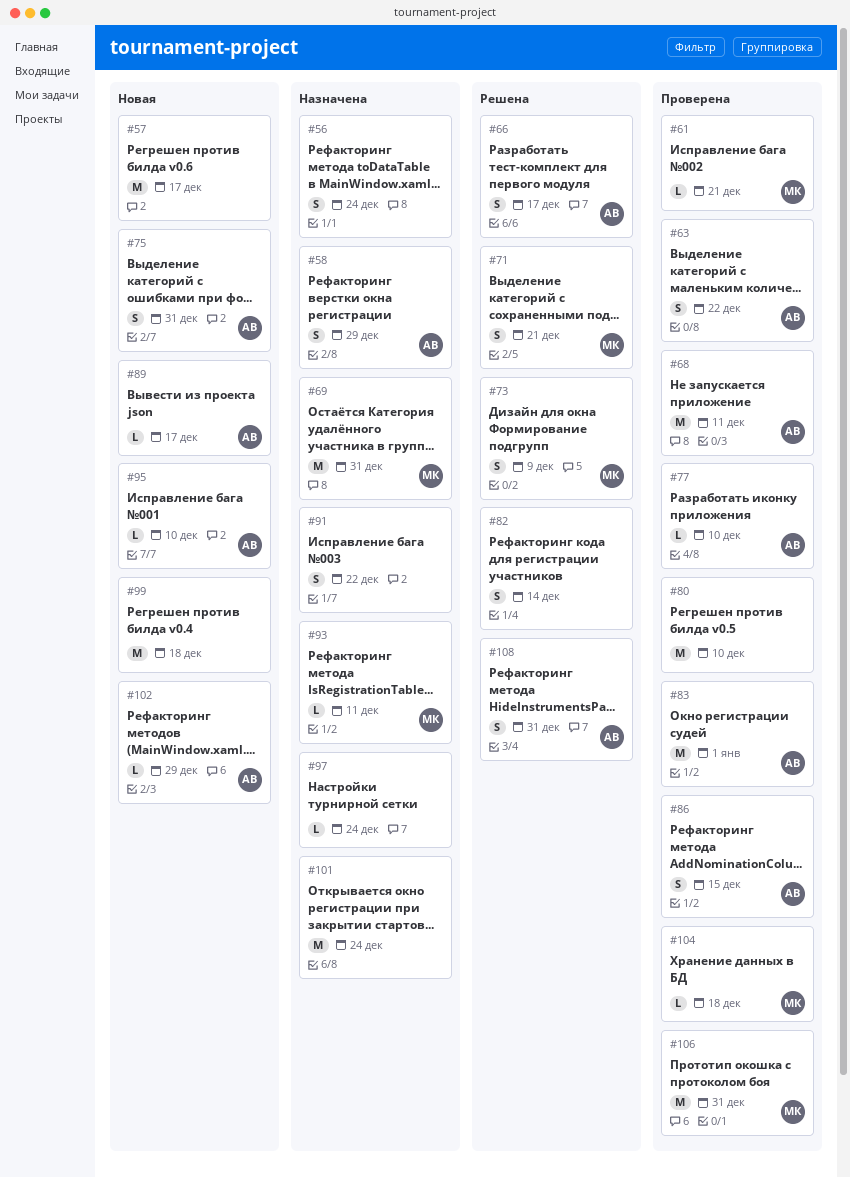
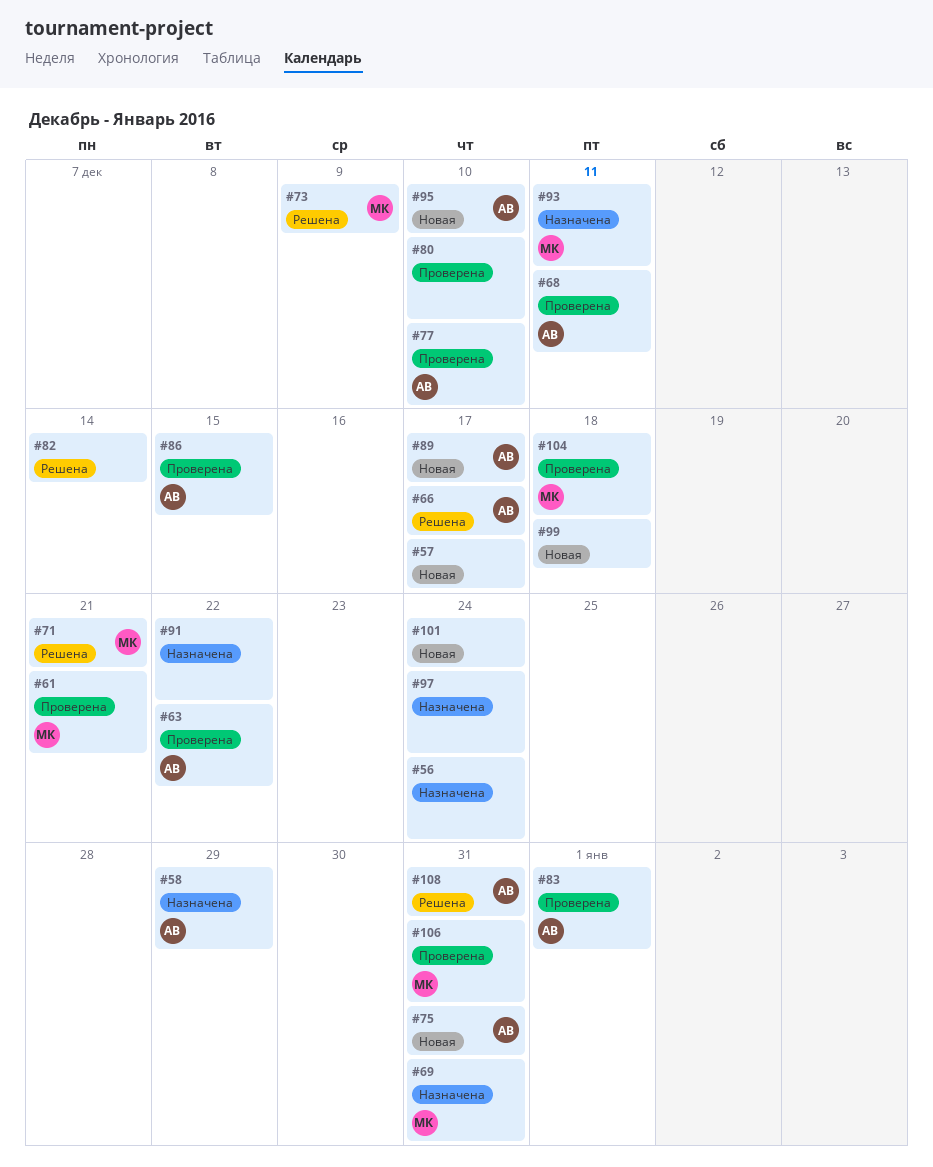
#101, status: Назначена -> Новая
#102: present -> none

